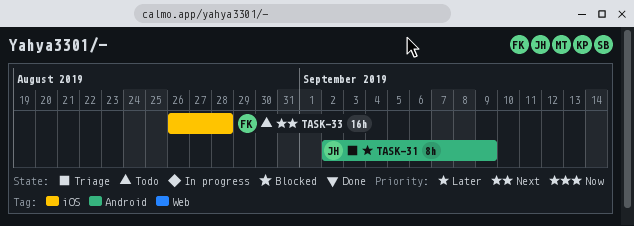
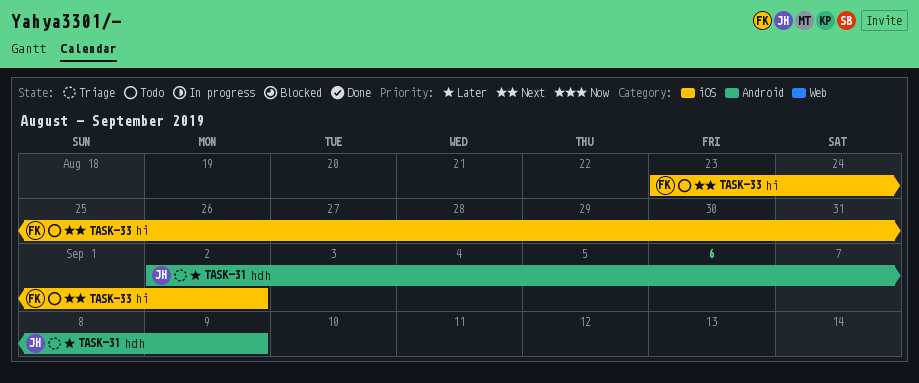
TASK-33, start: Aug 26 -> Aug 23
TASK-33, due: Aug 28 -> Sep 2

